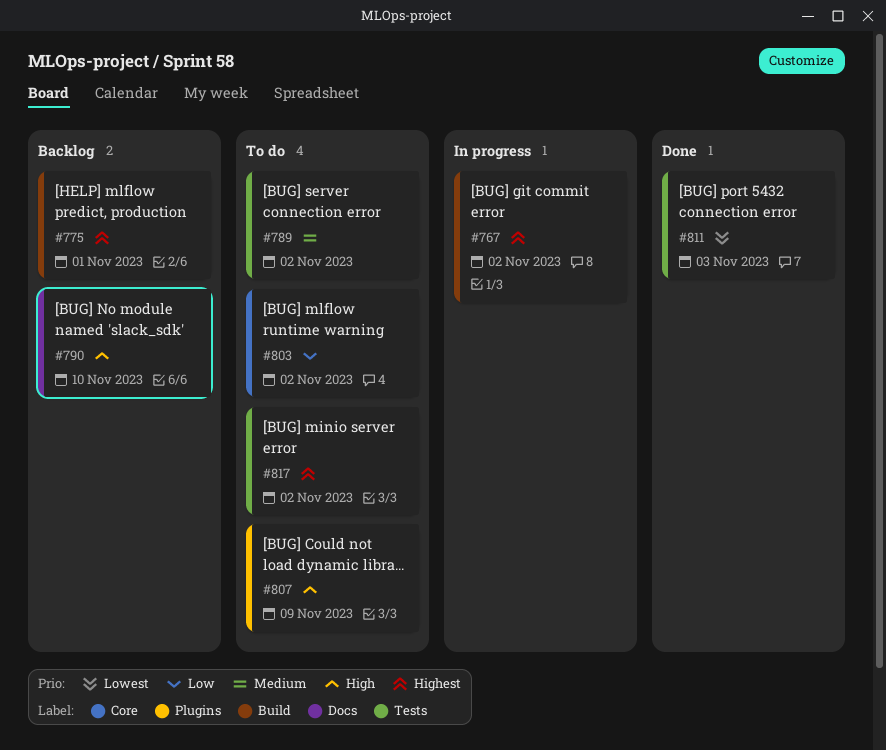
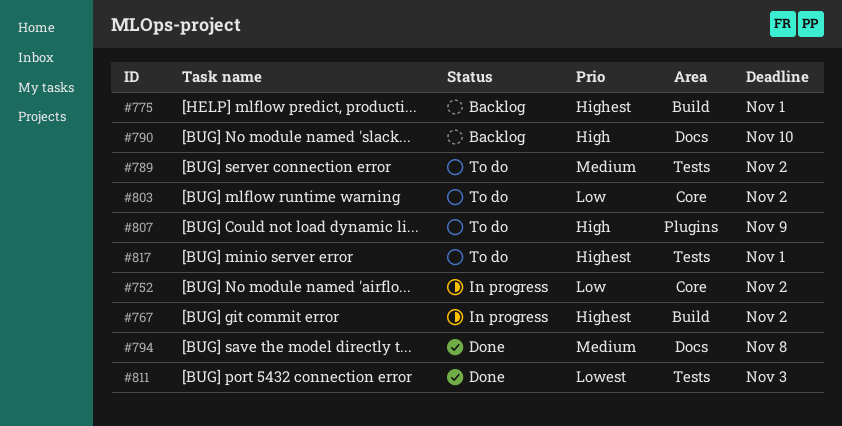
#752: none -> present
#794: none -> present
#817, due: Nov 2 -> Nov 1

